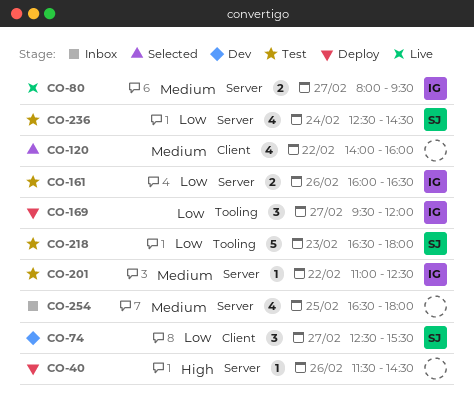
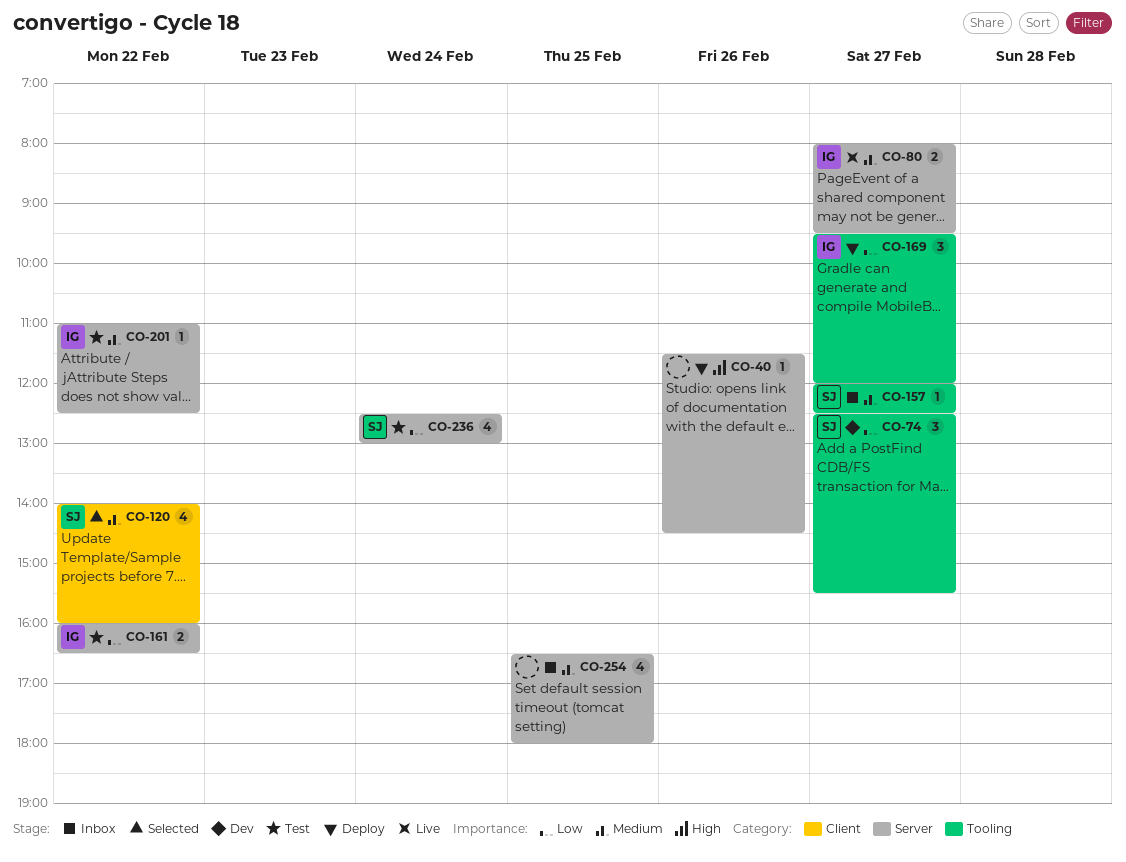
CO-74, label: Client -> Tooling
CO-120, owner: none -> SJ
CO-157: none -> present
CO-161, day: Feb 26 -> Feb 22
CO-218: present -> none
CO-236, ends: 14:30 -> 13:00

